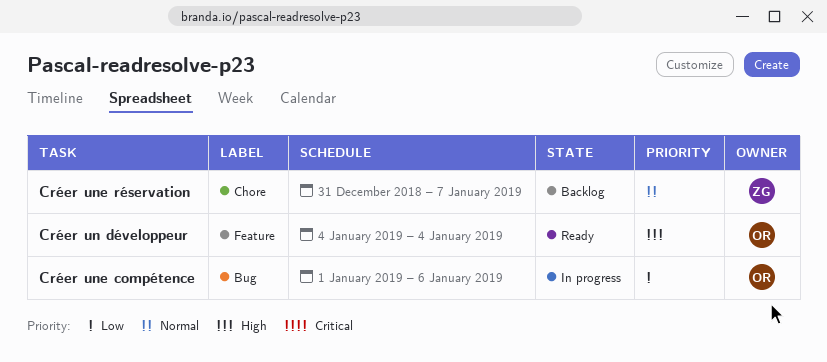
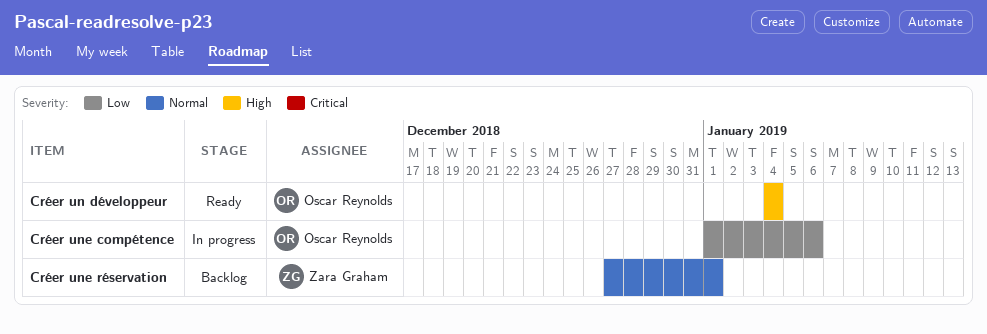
Créer une réservation, start: Dec 31 -> Dec 27
Créer une réservation, due: Jan 7 -> Jan 1

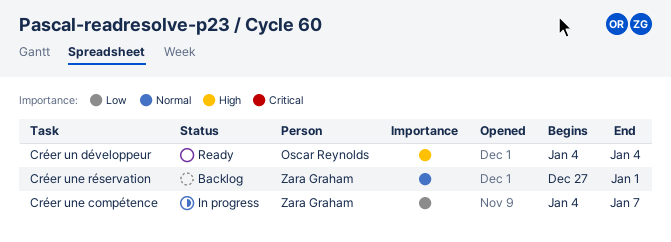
Créer une compétence, owner: Oscar Reynolds -> Zara Graham
Créer une compétence, start: Jan 1 -> Jan 4
Créer une compétence, due: Jan 6 -> Jan 7

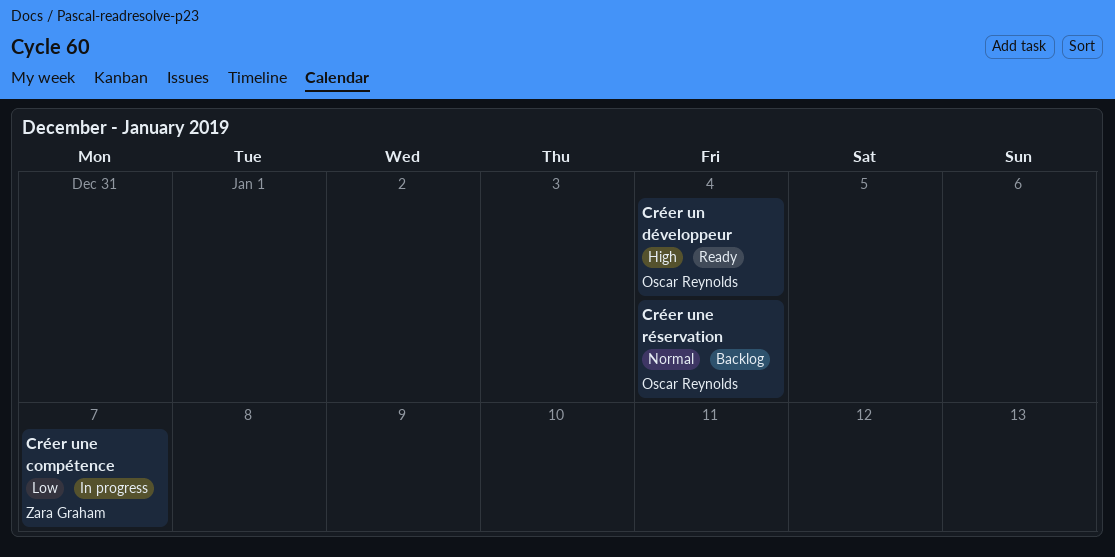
Créer une réservation, owner: Zara Graham -> Oscar Reynolds
Créer une réservation, due: Jan 1 -> Jan 4

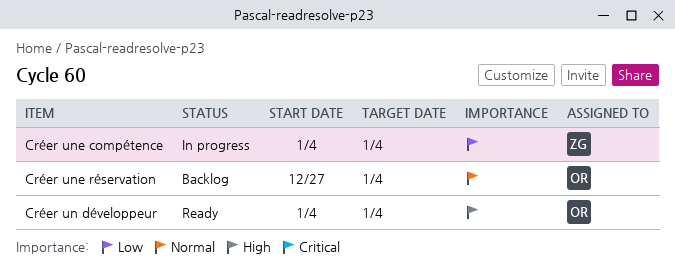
Créer une compétence, due: Jan 7 -> Jan 4

